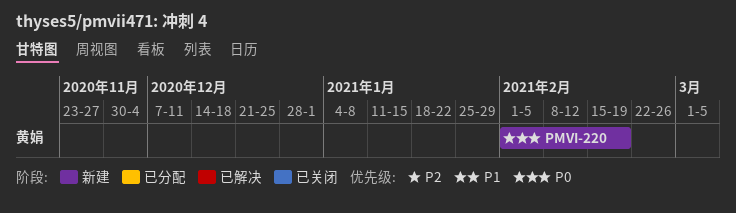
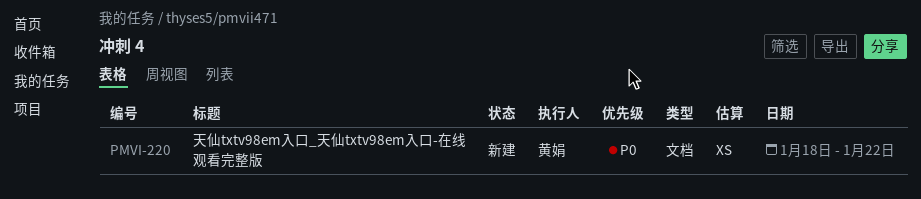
PMVI-220, start: Feb 1 -> Jan 18
PMVI-220, due: Feb 19 -> Jan 22

